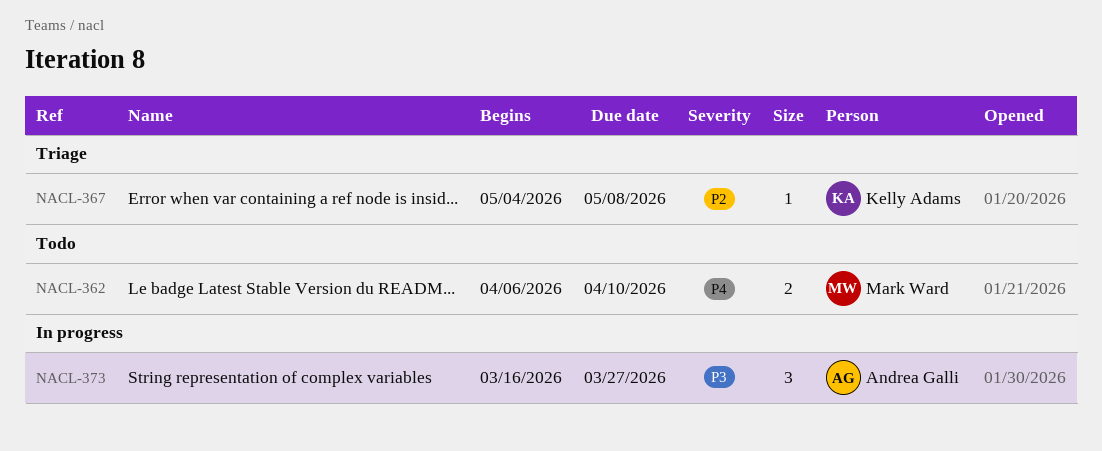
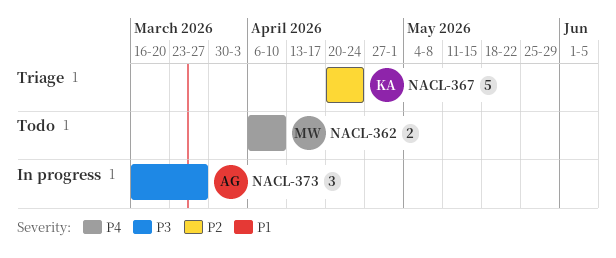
NACL-367, estimate: 1 -> 5
NACL-367, start: May 4 -> Apr 20
NACL-367, due: May 8 -> Apr 24

